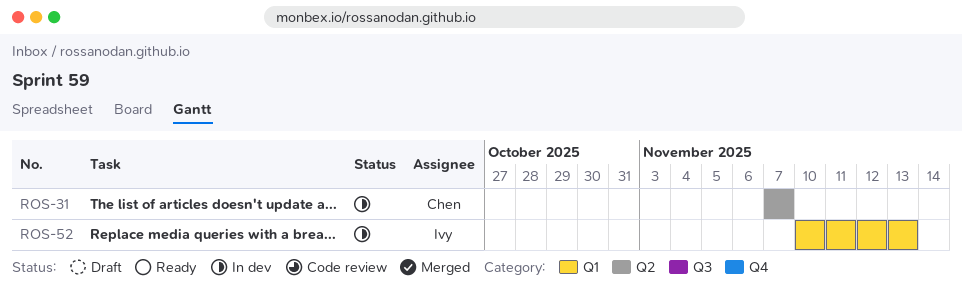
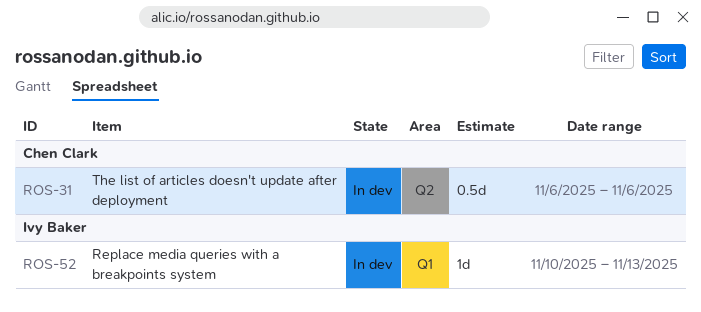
ROS-31, start: Nov 7 -> Nov 6
ROS-31, due: Nov 7 -> Nov 6

